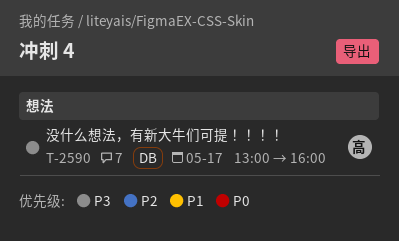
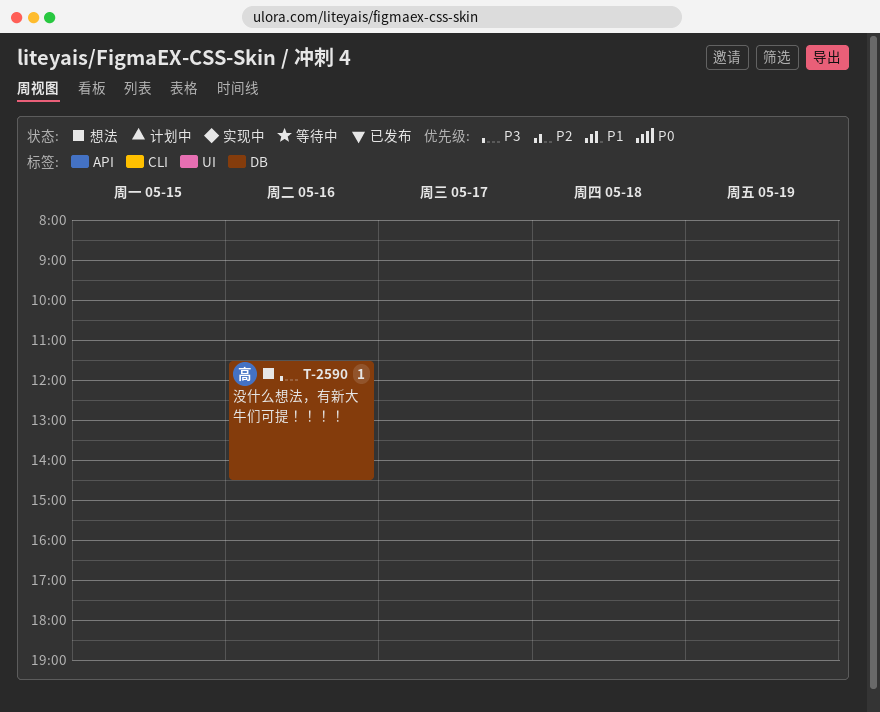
T-2590, day: May 17 -> May 16
T-2590, begins: 13:00 -> 11:30
T-2590, ends: 16:00 -> 14:30

